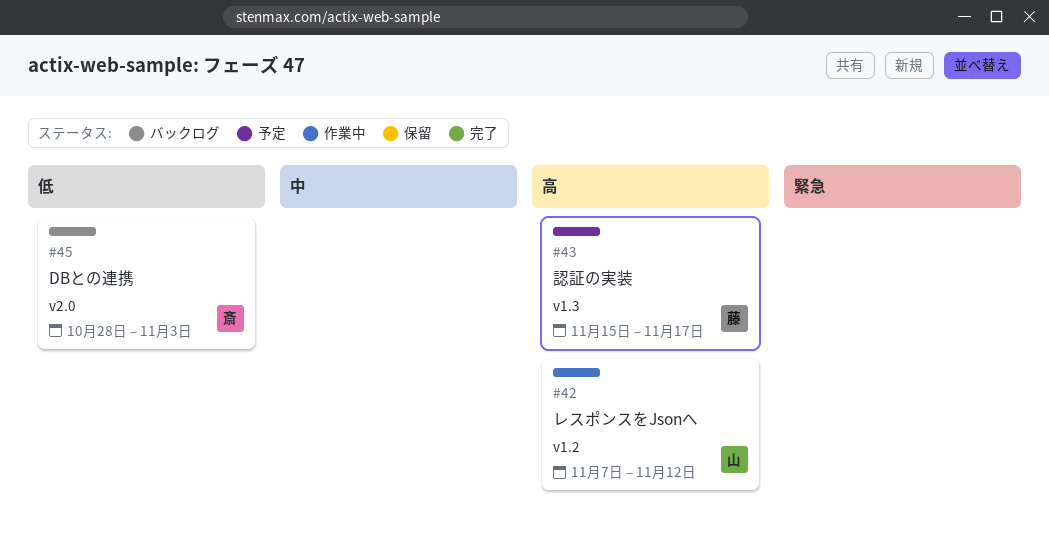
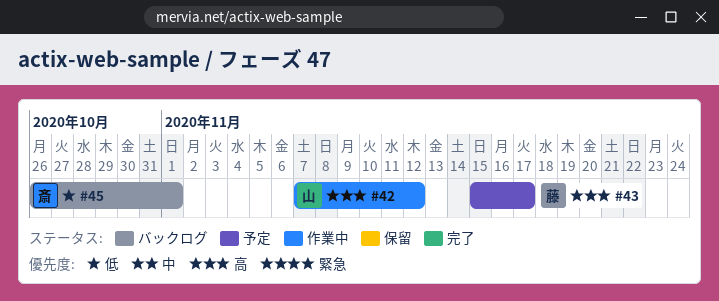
#45, start: Oct 28 -> Oct 26
#45, due: Nov 3 -> Nov 1

